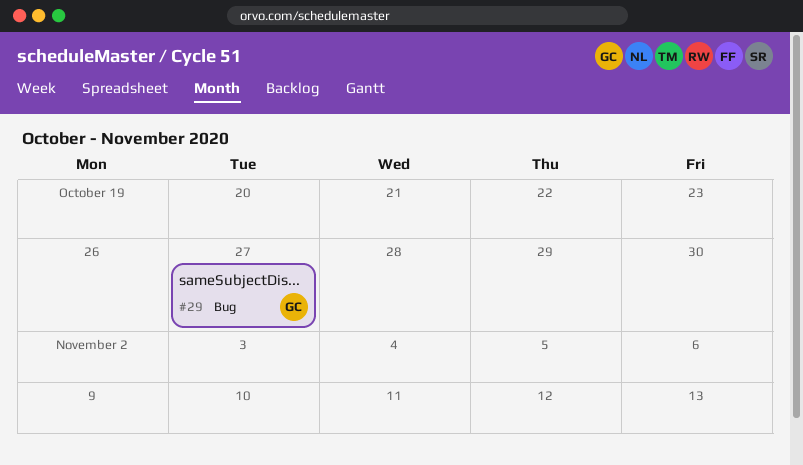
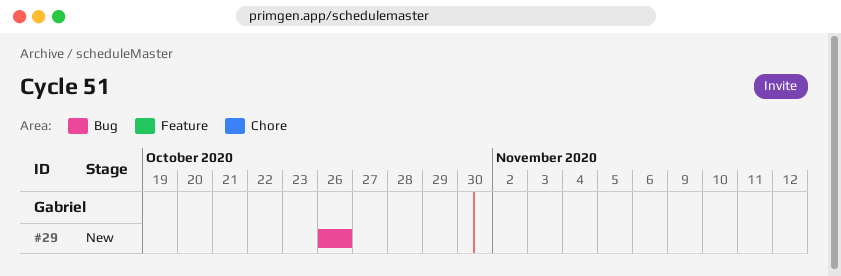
#29, due: Oct 27 -> Oct 26

